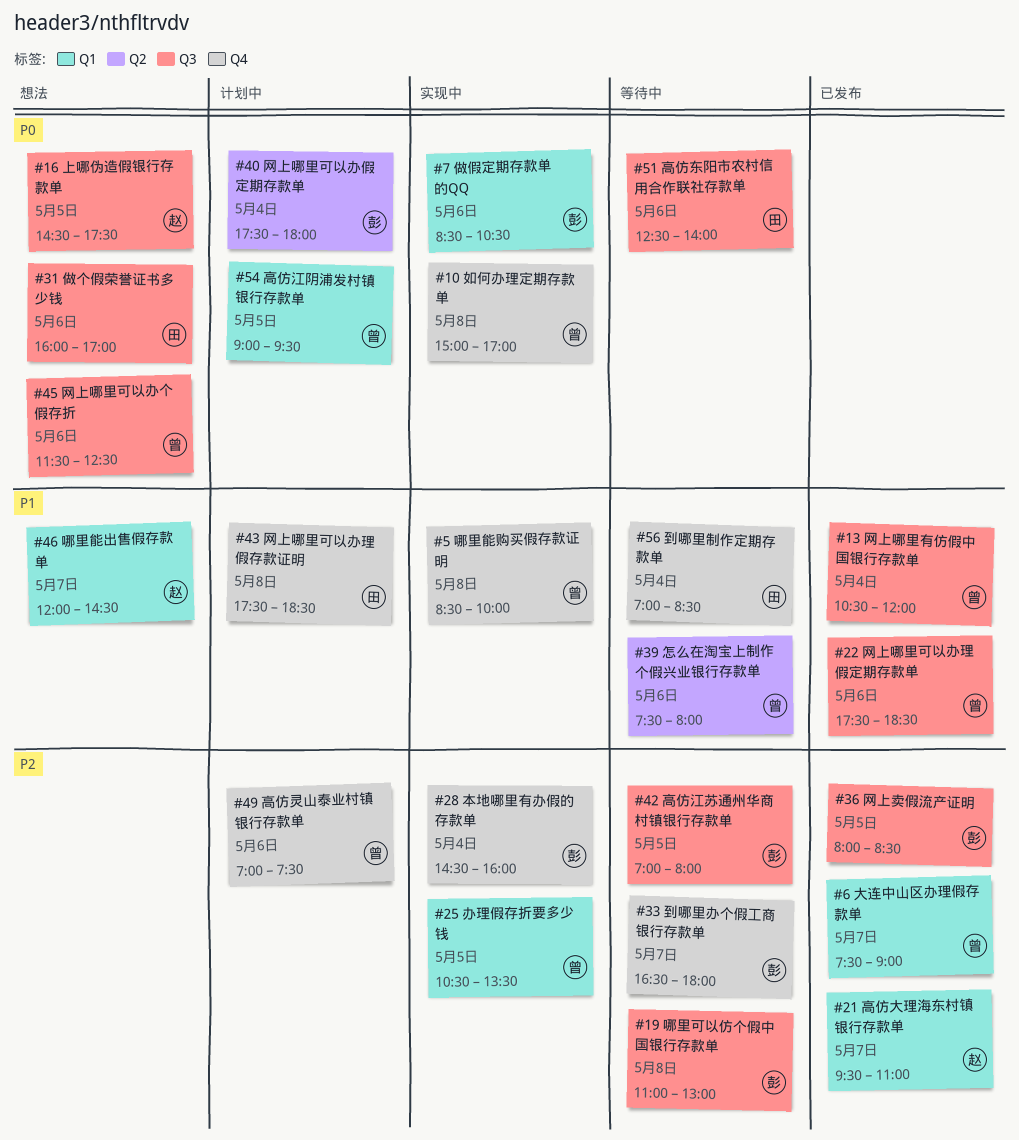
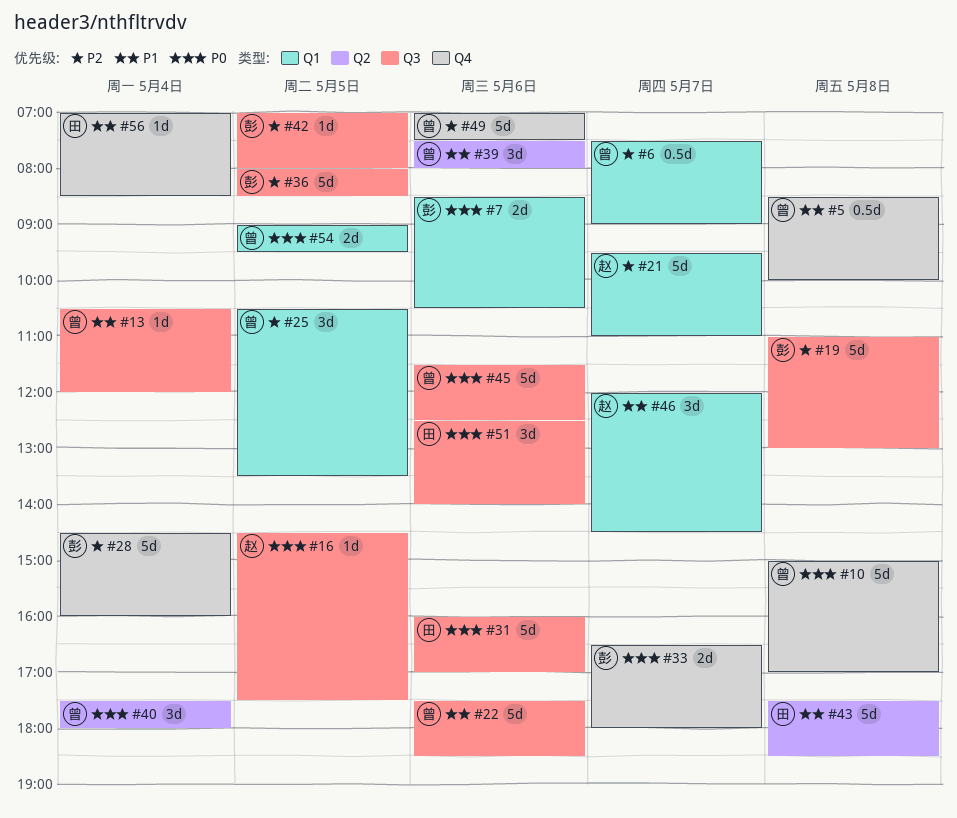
#33, priority: P2 -> P0
#40, owner: 彭 -> 曾
#43, label: Q4 -> Q2

